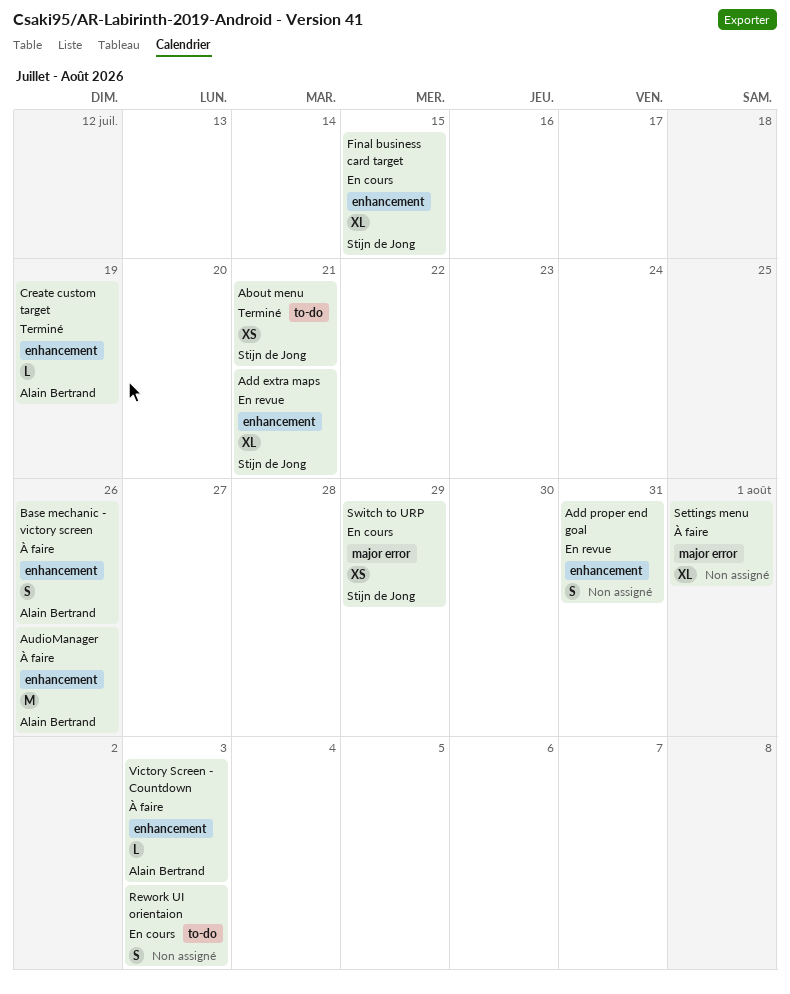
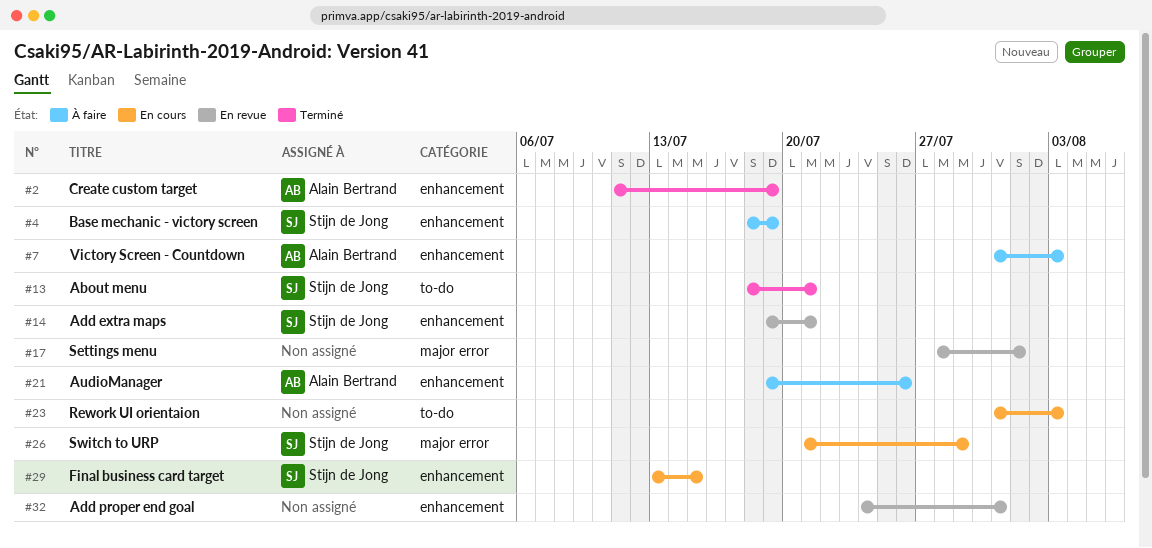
Base mechanic - victory screen, owner: Alain Bertrand -> Stijn de Jong
Base mechanic - victory screen, due: Jul 26 -> Jul 19
Settings menu, status: À faire -> En revue

